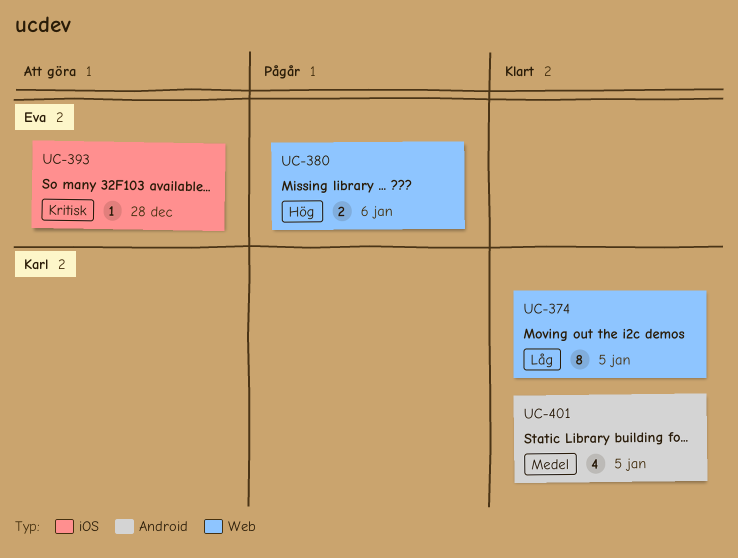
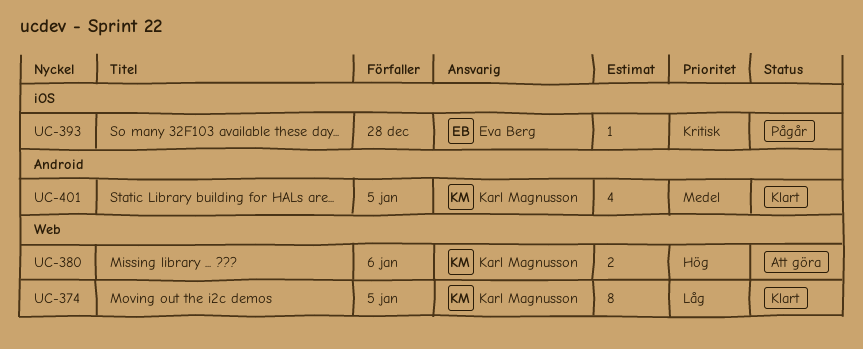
UC-380, status: Pågår -> Att göra
UC-380, owner: Eva Berg -> Karl Magnusson
UC-393, status: Att göra -> Pågår

